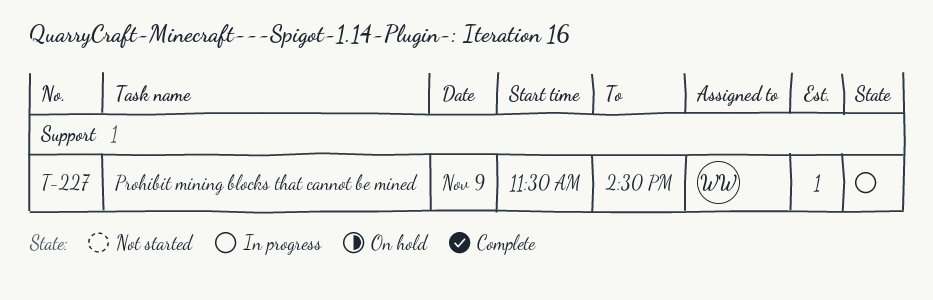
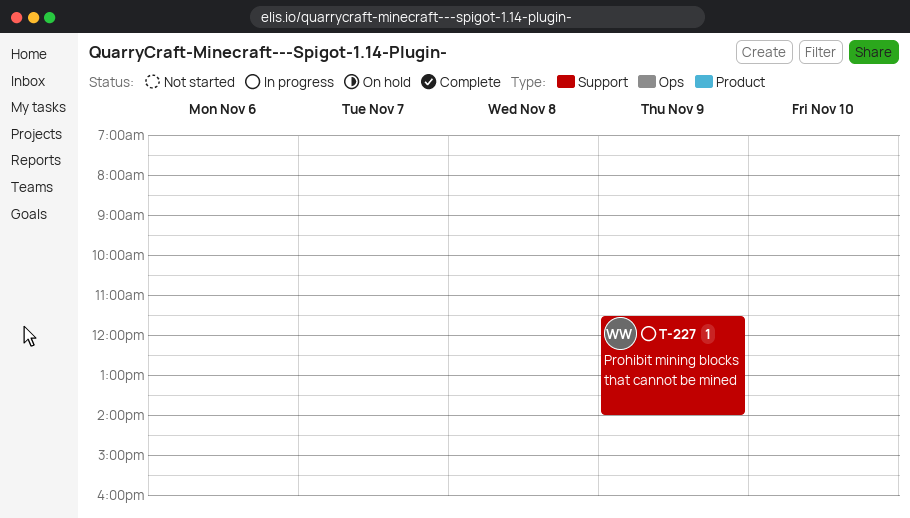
T-227, ends: 14:30 -> 14:00

